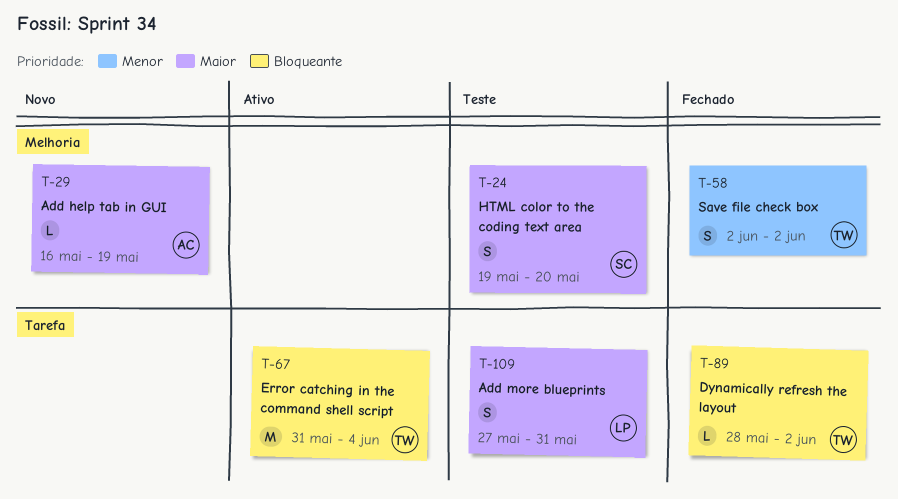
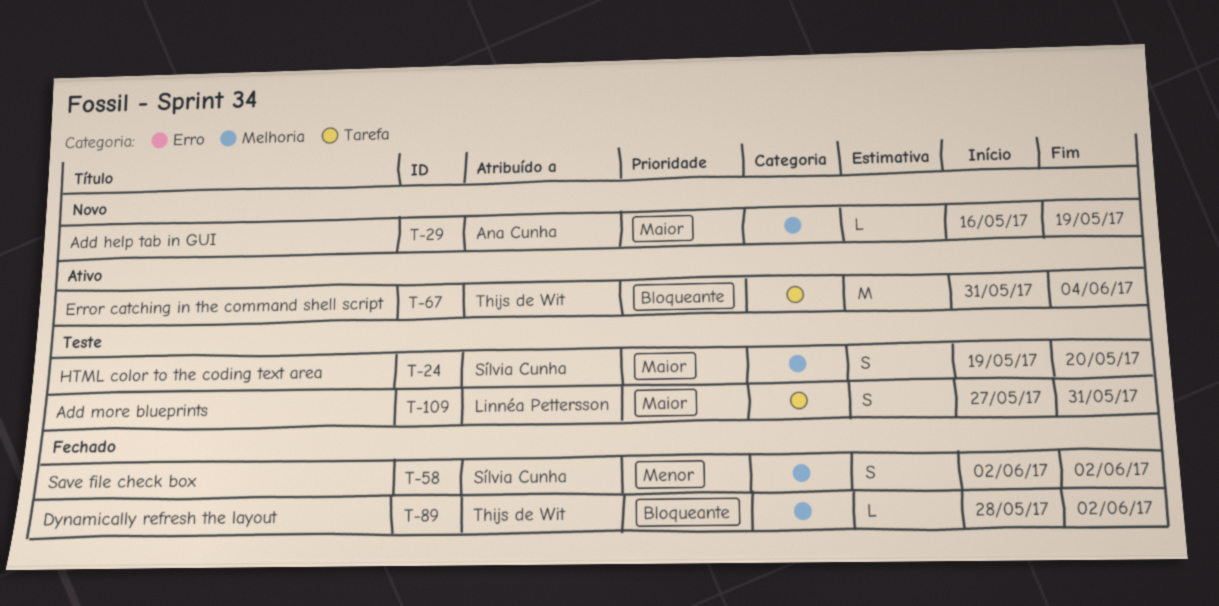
T-58, owner: Thijs de Wit -> Sílvia Cunha
T-89, label: Tarefa -> Melhoria

